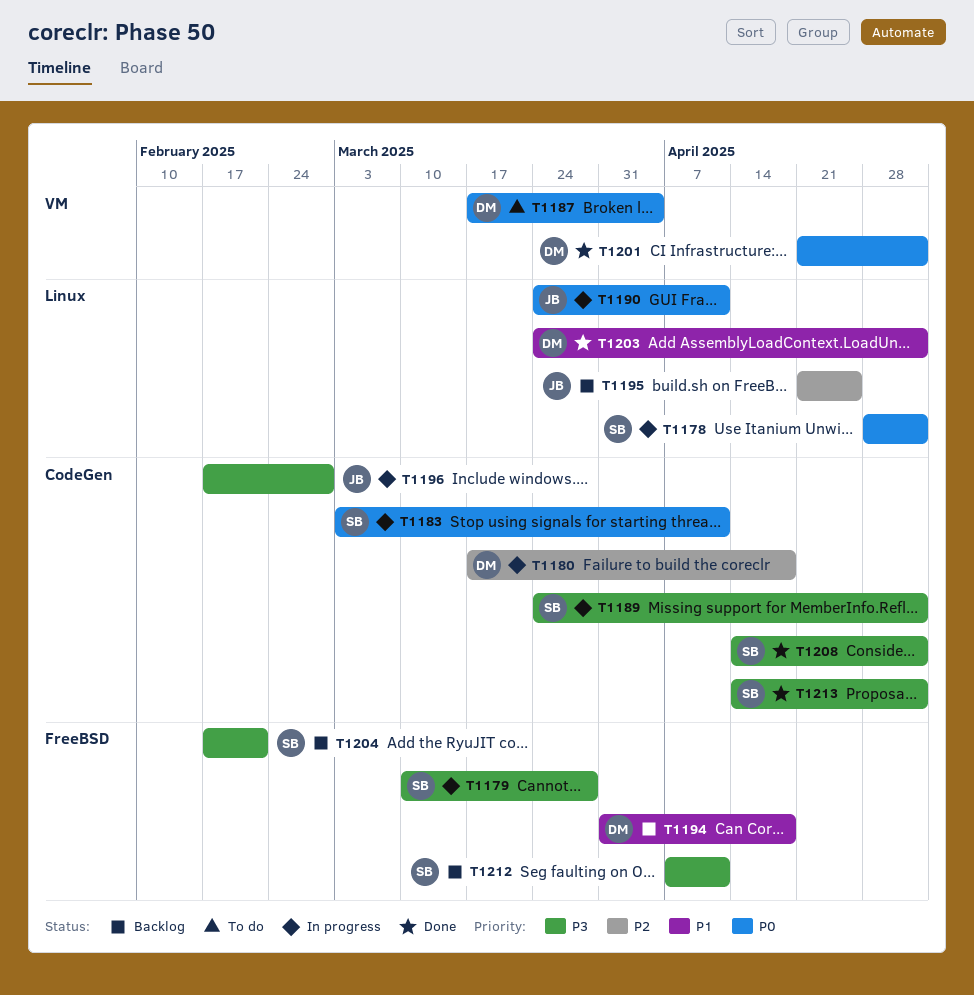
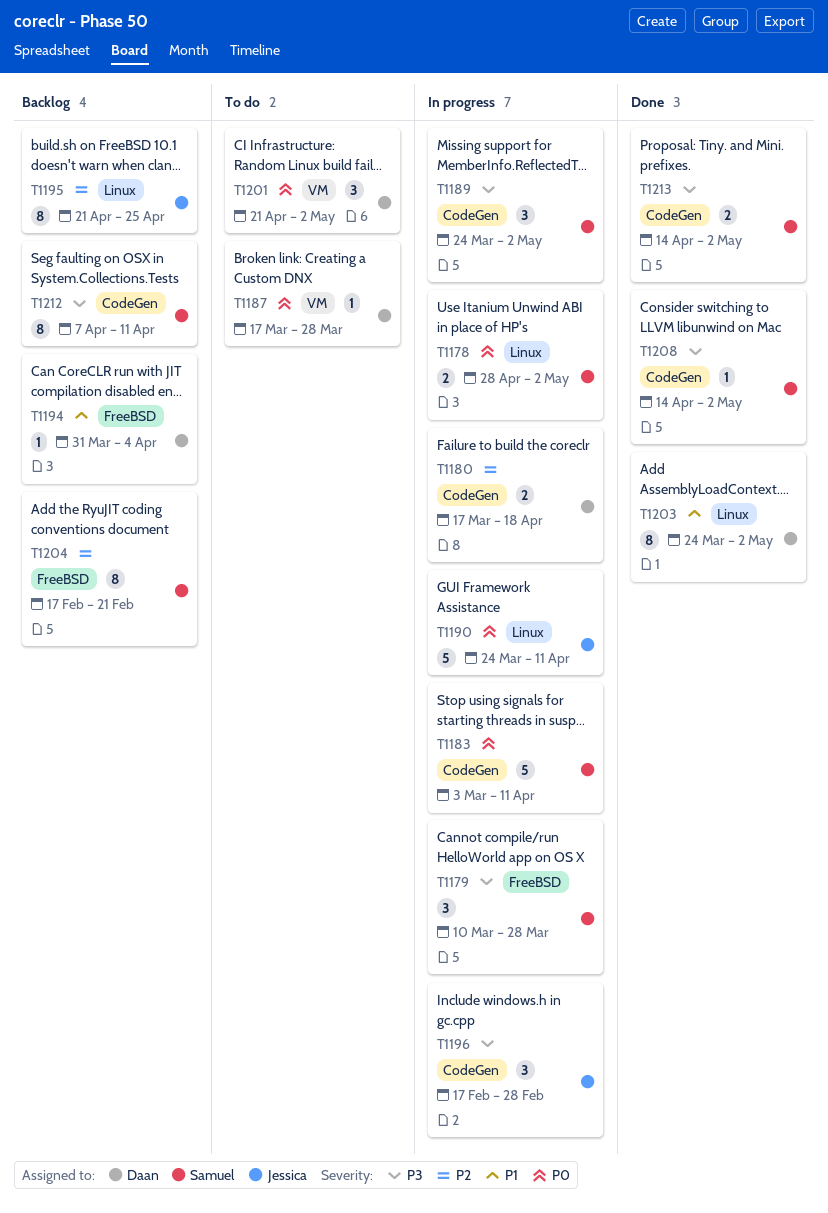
T1187, due: Apr 4 -> Mar 28
T1194, due: Apr 18 -> Apr 4
T1201, status: Done -> To do
T1204, priority: P3 -> P2
T1212, label: FreeBSD -> CodeGen

